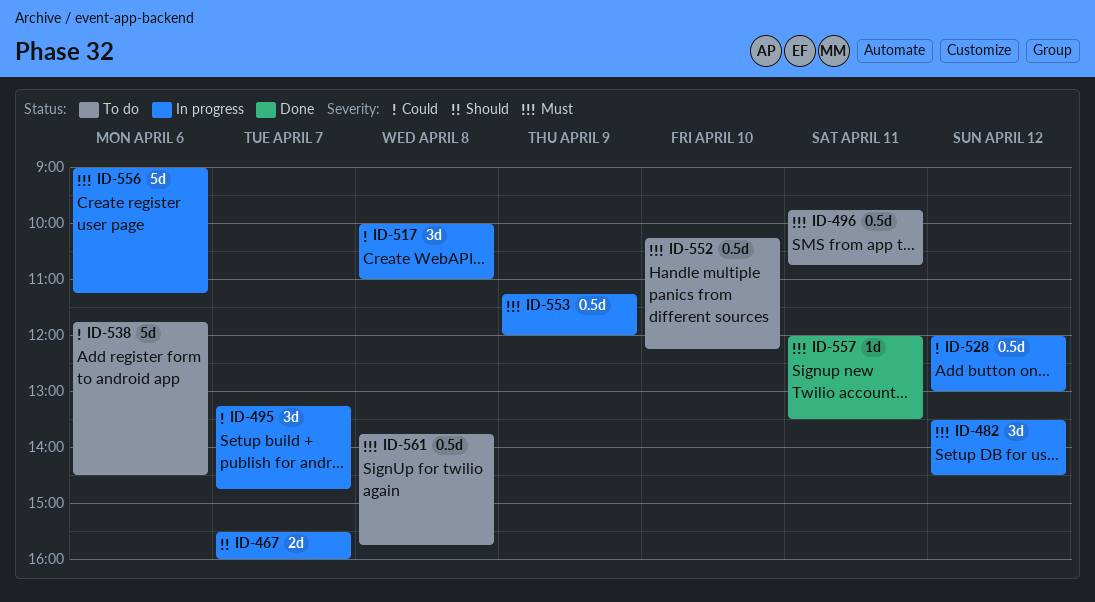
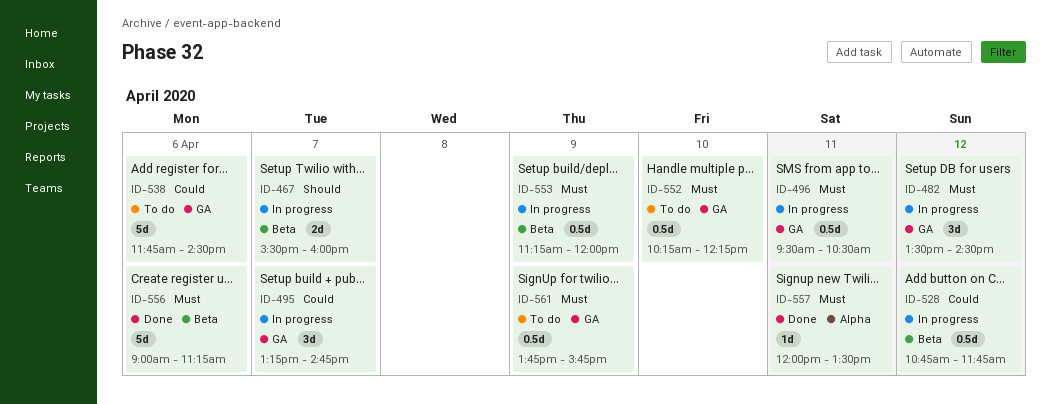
ID-496, status: To do -> In progress
ID-496, begins: 09:45 -> 09:30
ID-496, ends: 10:45 -> 10:30
ID-517: present -> none
ID-528, begins: 12:00 -> 10:45
ID-528, ends: 13:00 -> 11:45
ID-556, status: In progress -> Done
ID-561, day: Apr 8 -> Apr 9

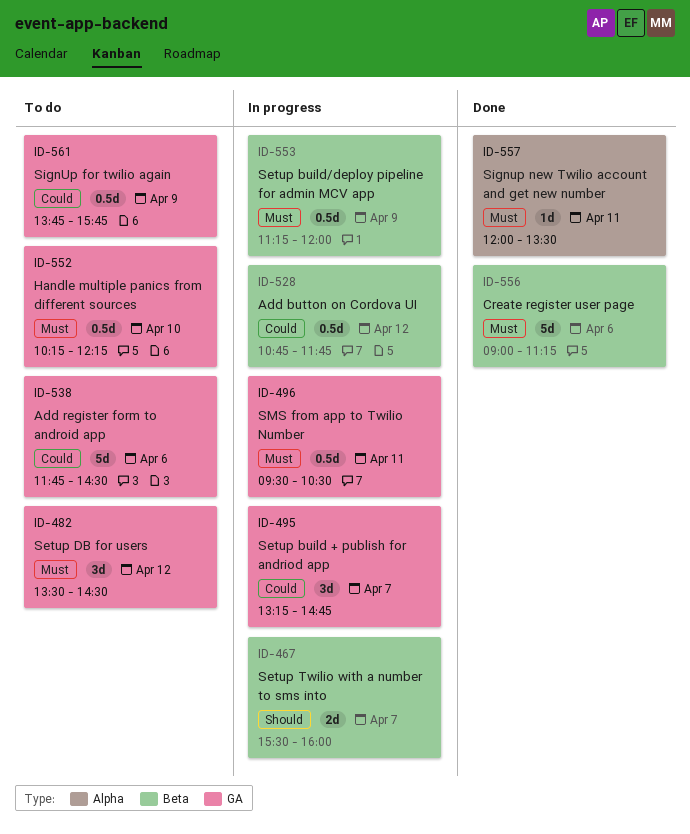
ID-482, status: In progress -> To do
ID-561, priority: Must -> Could

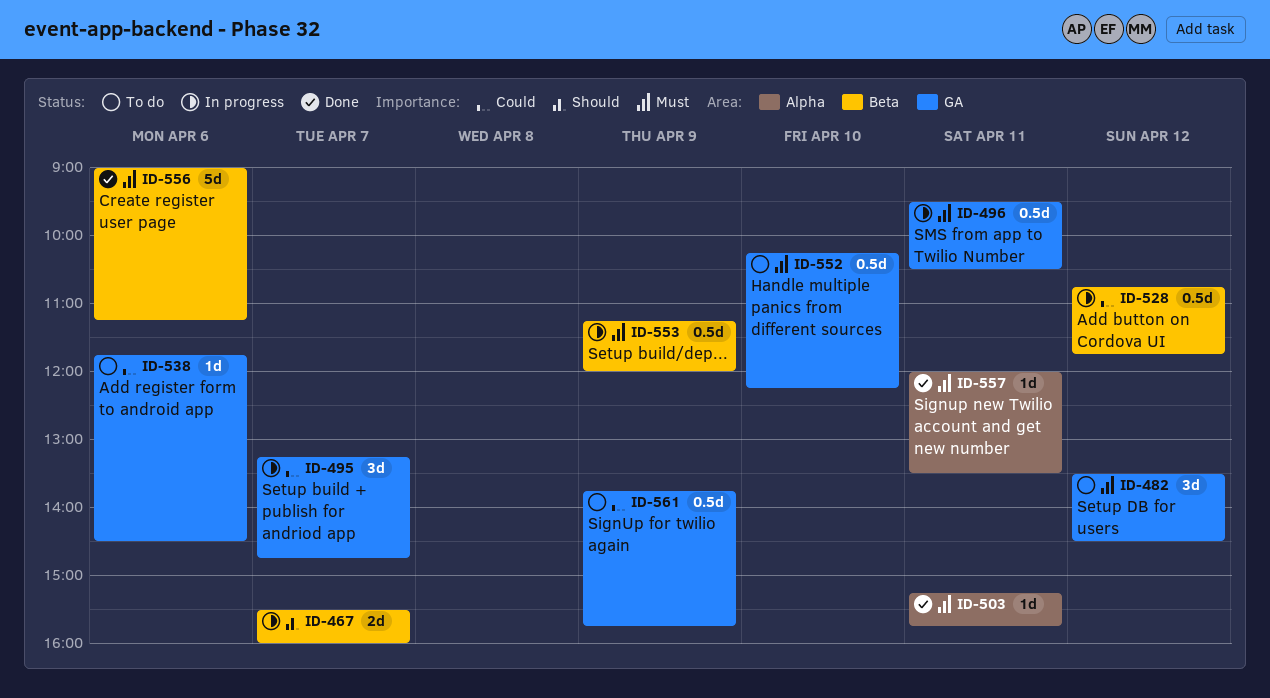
ID-503: none -> present
ID-538, estimate: 5d -> 1d

